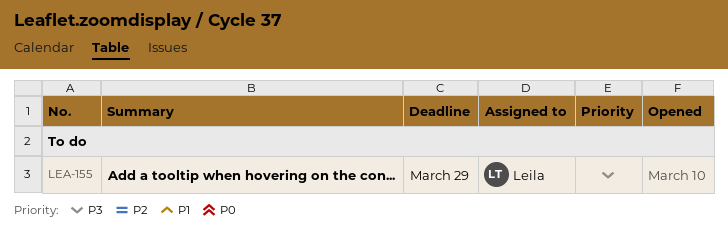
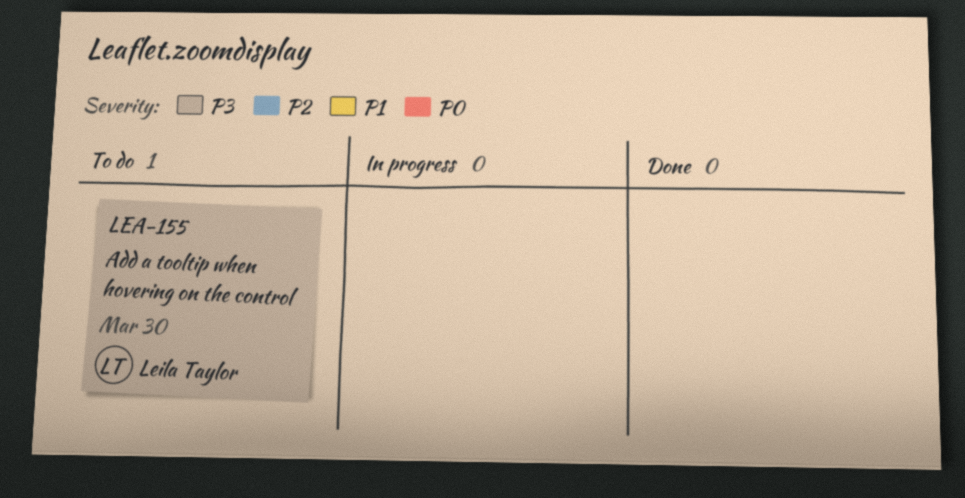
LEA-155, due: Mar 29 -> Mar 30

